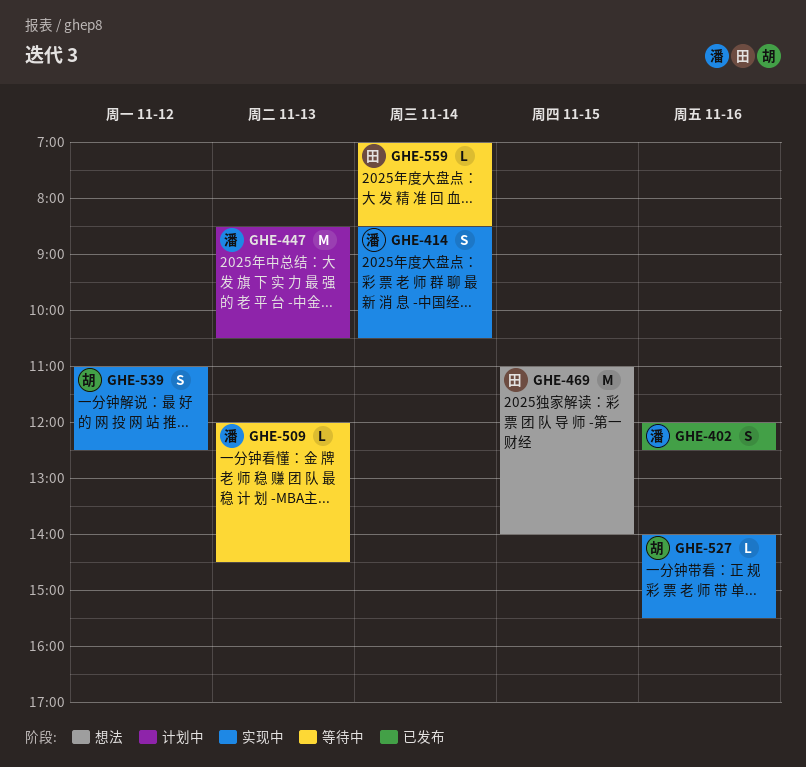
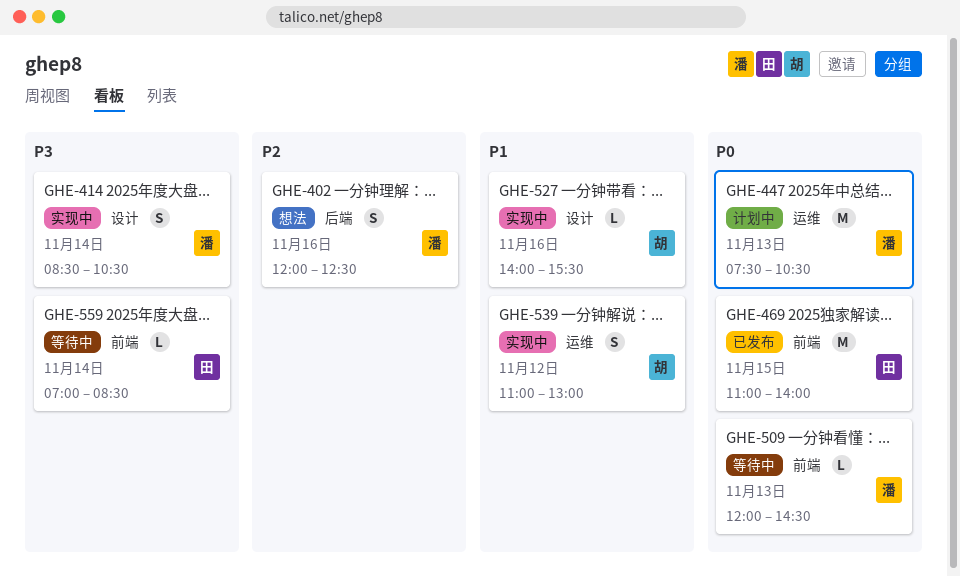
GHE-402, status: 已发布 -> 想法
GHE-447, begins: 08:30 -> 07:30
GHE-469, status: 想法 -> 已发布
GHE-539, ends: 12:30 -> 13:00

